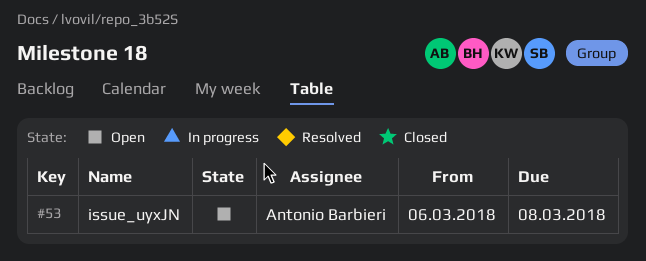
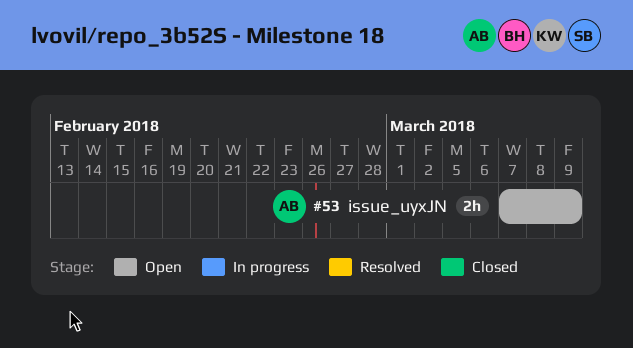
#53, start: Mar 6 -> Mar 7
#53, due: Mar 8 -> Mar 9

